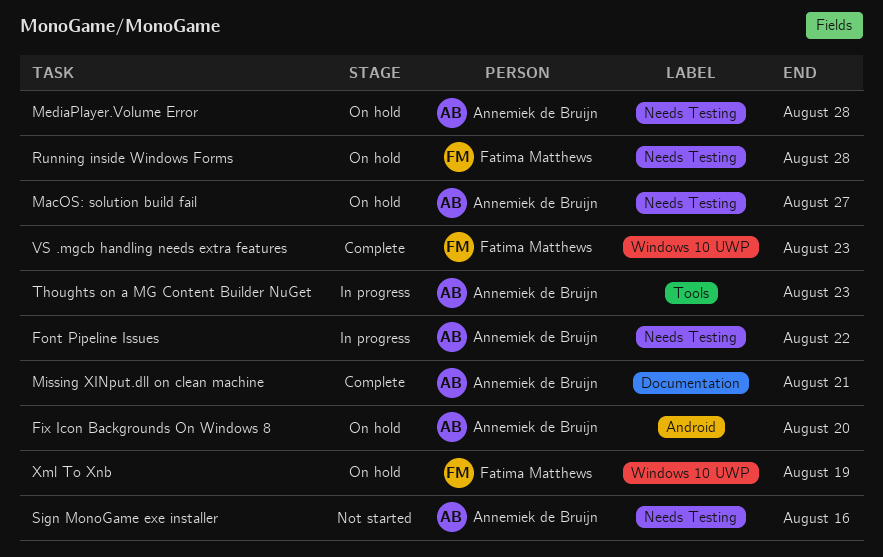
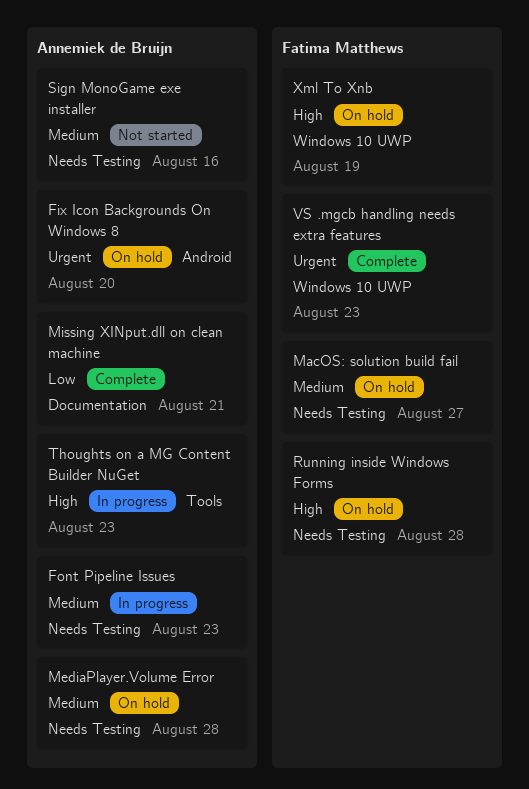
Font Pipeline Issues, due: Aug 22 -> Aug 23
MacOS: solution build fail, owner: Annemiek de Bruijn -> Fatima Matthews

